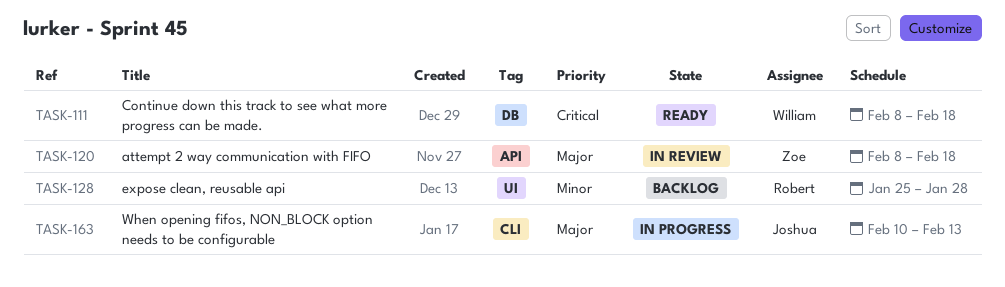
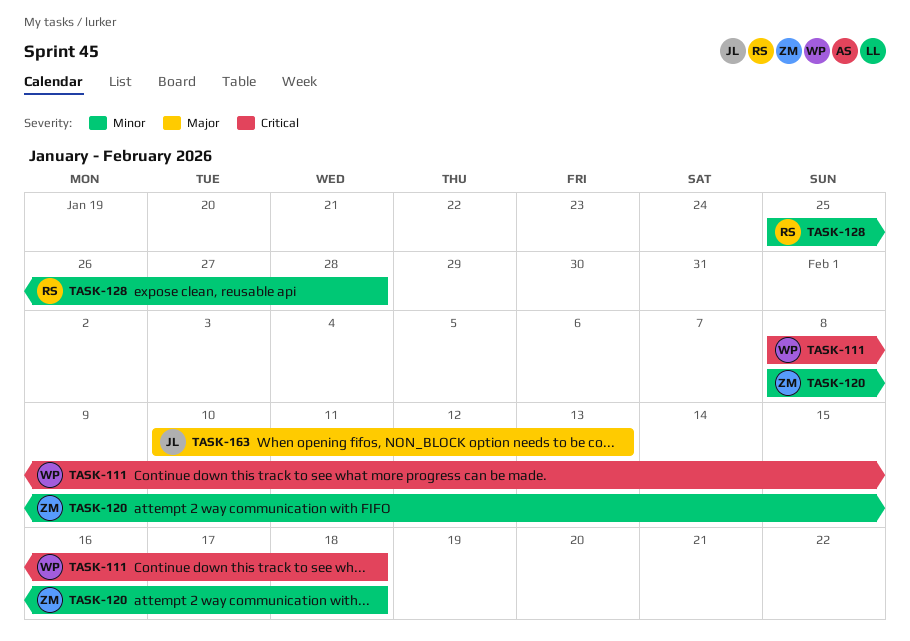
TASK-120, priority: Major -> Minor

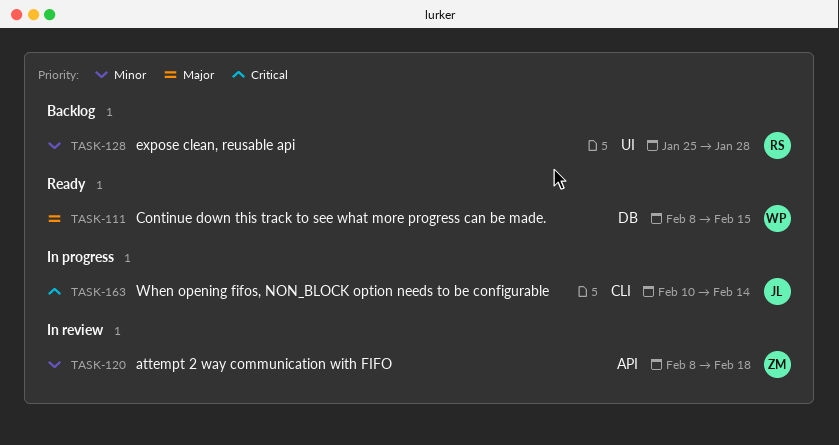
TASK-111, priority: Critical -> Major
TASK-111, due: Feb 18 -> Feb 15
TASK-163, priority: Major -> Critical
TASK-163, due: Feb 13 -> Feb 14

